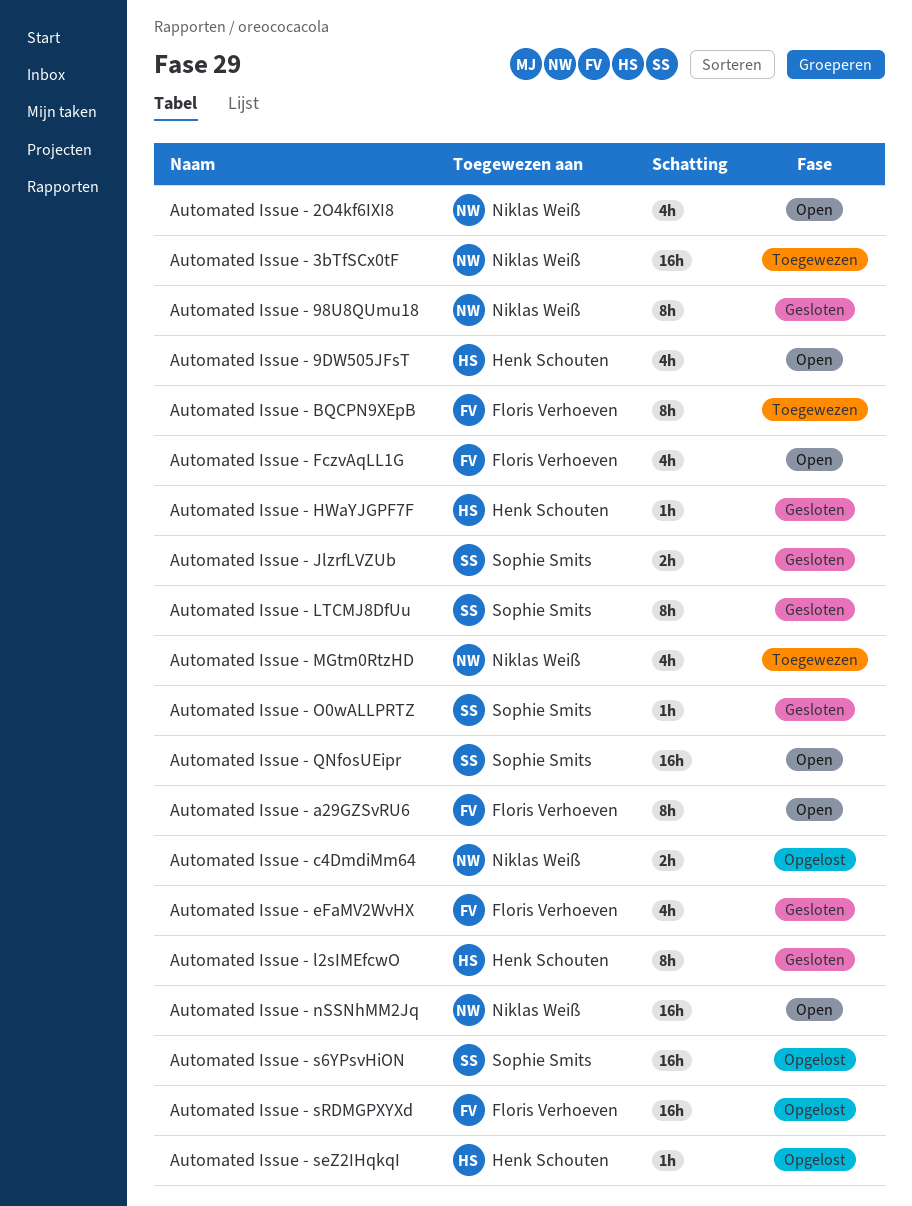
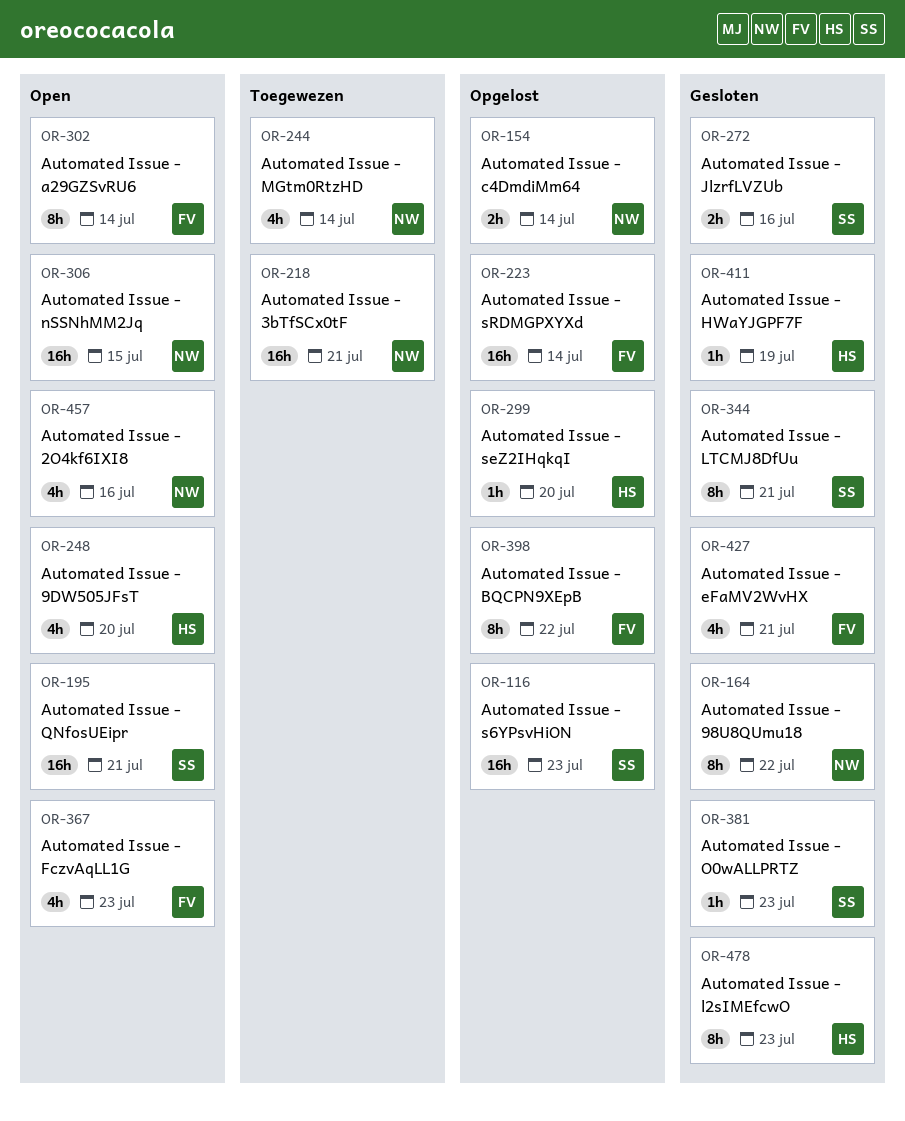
Automated Issue - BQCPN9XEpB, status: Toegewezen -> Opgelost

